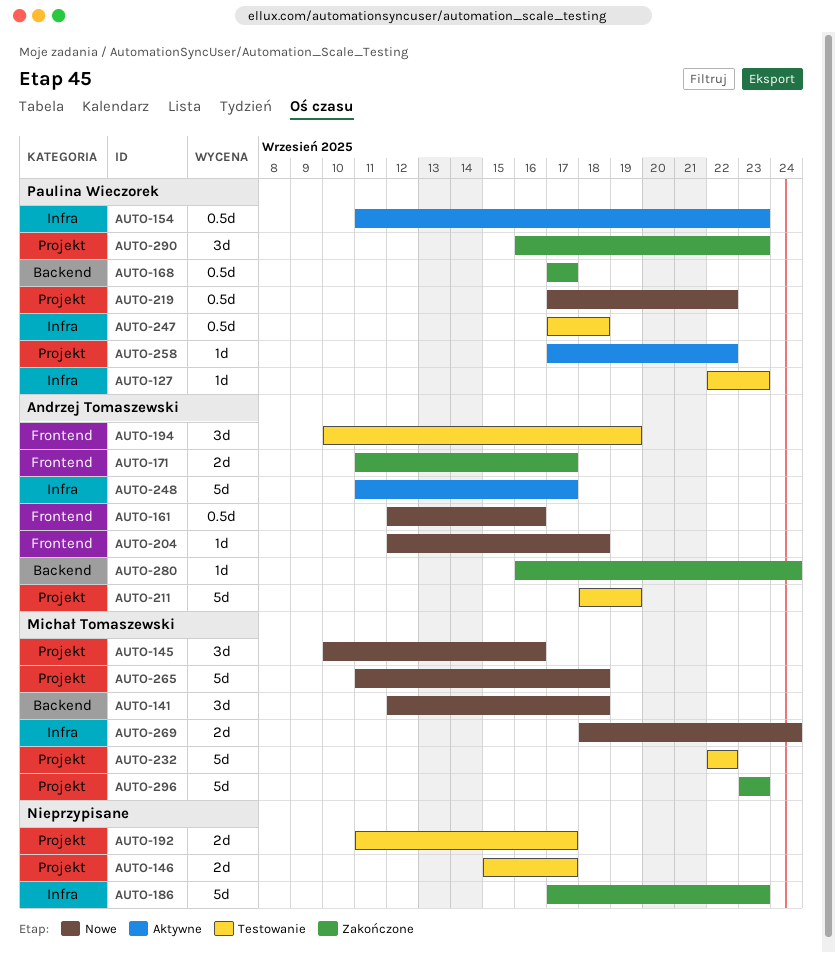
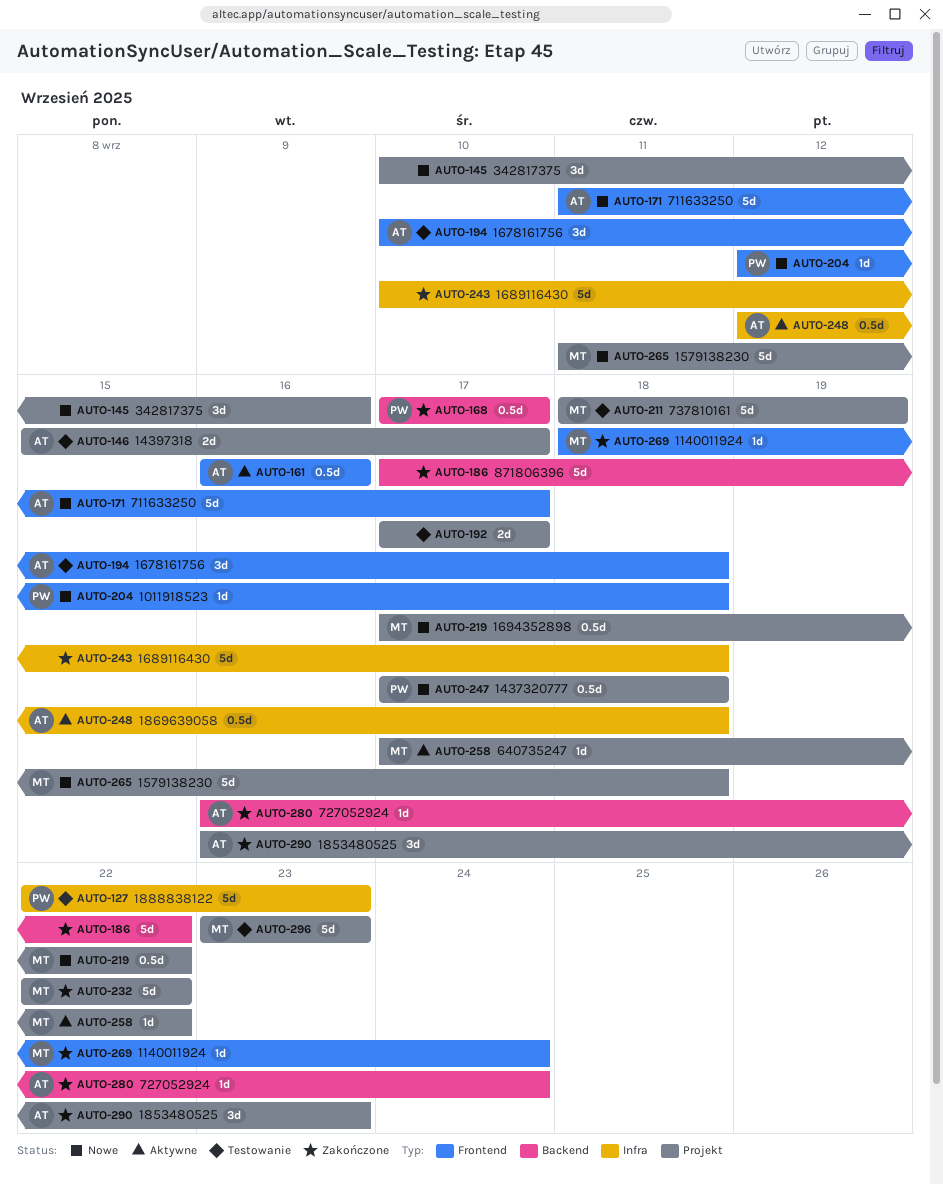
AUTO-127, estimate: 1d -> 5d
AUTO-141: present -> none
AUTO-145, owner: Michał Tomaszewski -> none
AUTO-146, owner: none -> Andrzej Tomaszewski
AUTO-154: present -> none
AUTO-161, status: Nowe -> Aktywne
AUTO-161, start: Sep 12 -> Sep 16
AUTO-171, status: Zakończone -> Nowe
AUTO-171, estimate: 2d -> 5d
AUTO-186, label: Infra -> Backend
AUTO-186, due: Sep 23 -> Sep 22
AUTO-192, start: Sep 11 -> Sep 17
AUTO-194, due: Sep 19 -> Sep 18
AUTO-204, owner: Andrzej Tomaszewski -> Paulina Wieczorek
AUTO-211, owner: Andrzej Tomaszewski -> Michał Tomaszewski
AUTO-219, owner: Paulina Wieczorek -> Michał Tomaszewski
AUTO-232, status: Testowanie -> Zakończone
AUTO-243: none -> present
AUTO-247, status: Testowanie -> Nowe
AUTO-247, label: Infra -> Projekt
AUTO-248, estimate: 5d -> 0.5d
AUTO-248, start: Sep 11 -> Sep 12
AUTO-248, due: Sep 17 -> Sep 18
AUTO-258, owner: Paulina Wieczorek -> Michał Tomaszewski
AUTO-269, status: Nowe -> Zakończone
AUTO-269, label: Infra -> Frontend
AUTO-269, estimate: 2d -> 1d
AUTO-290, owner: Paulina Wieczorek -> Andrzej Tomaszewski
AUTO-296, status: Zakończone -> Testowanie

